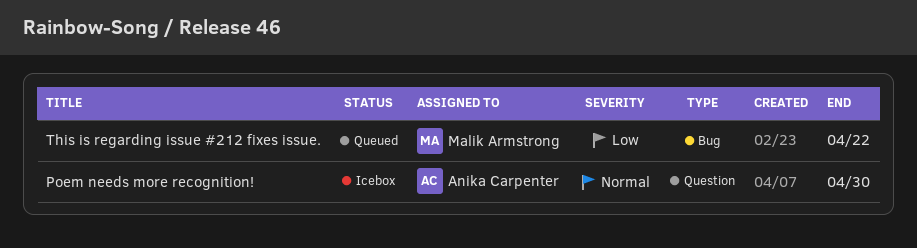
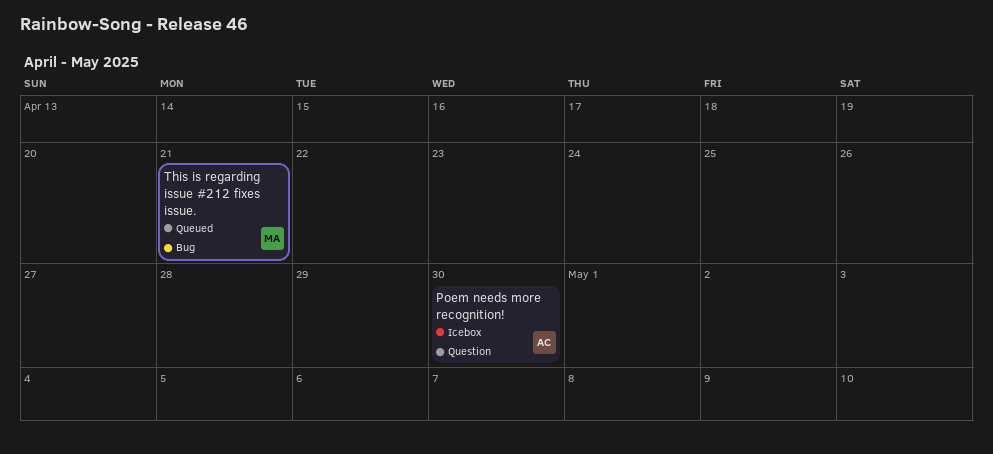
This is regarding issue #212 fixes issue., due: Apr 22 -> Apr 21

